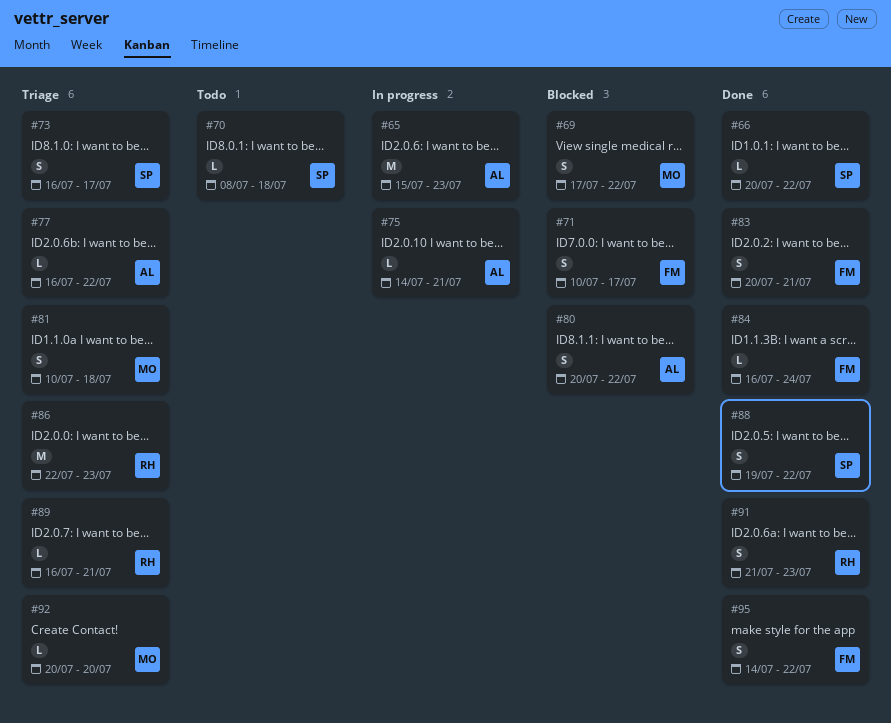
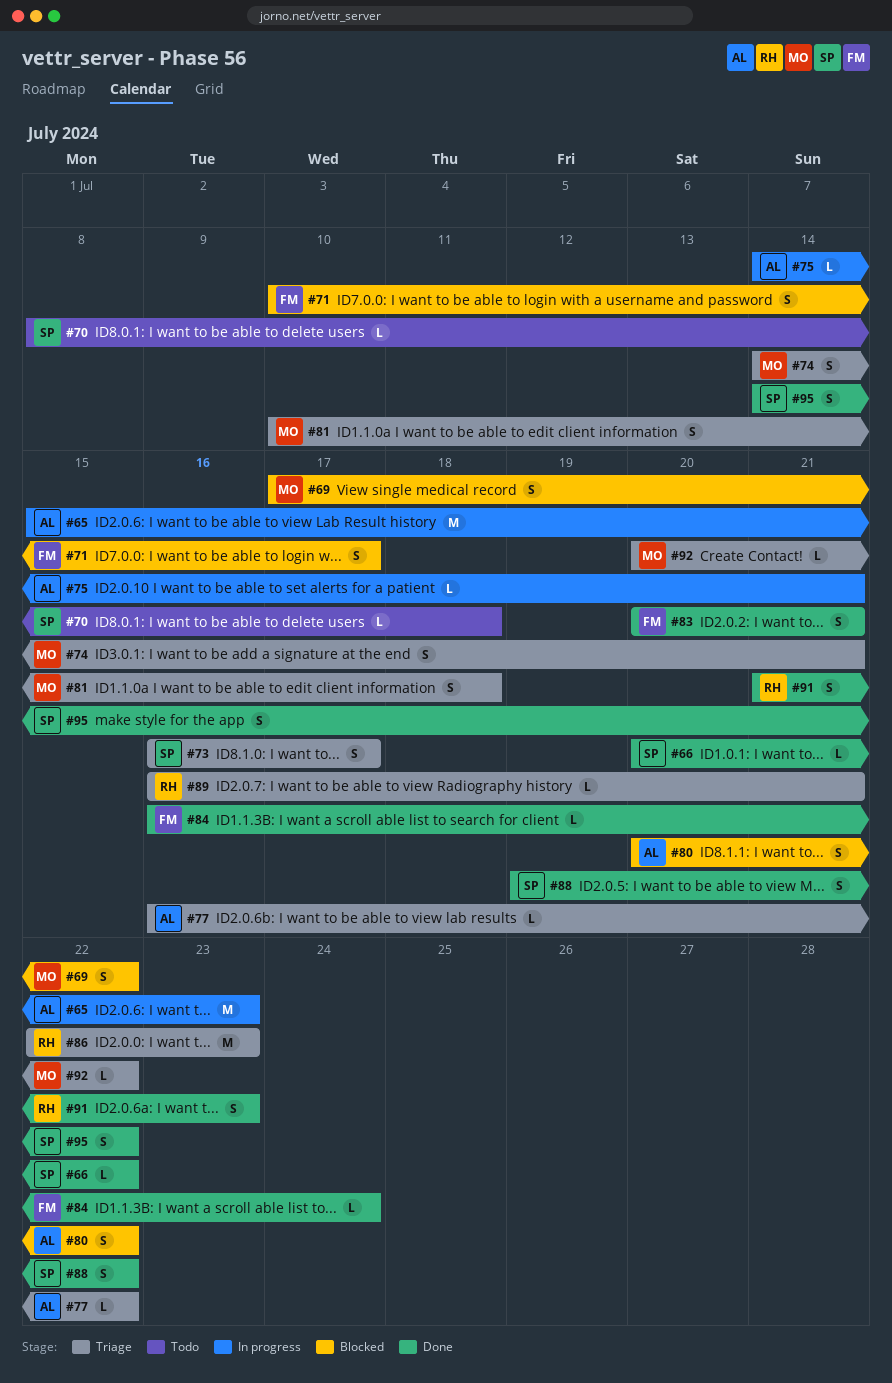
#74: none -> present
#92, due: Jul 20 -> Jul 22
#95, owner: FM -> SP

